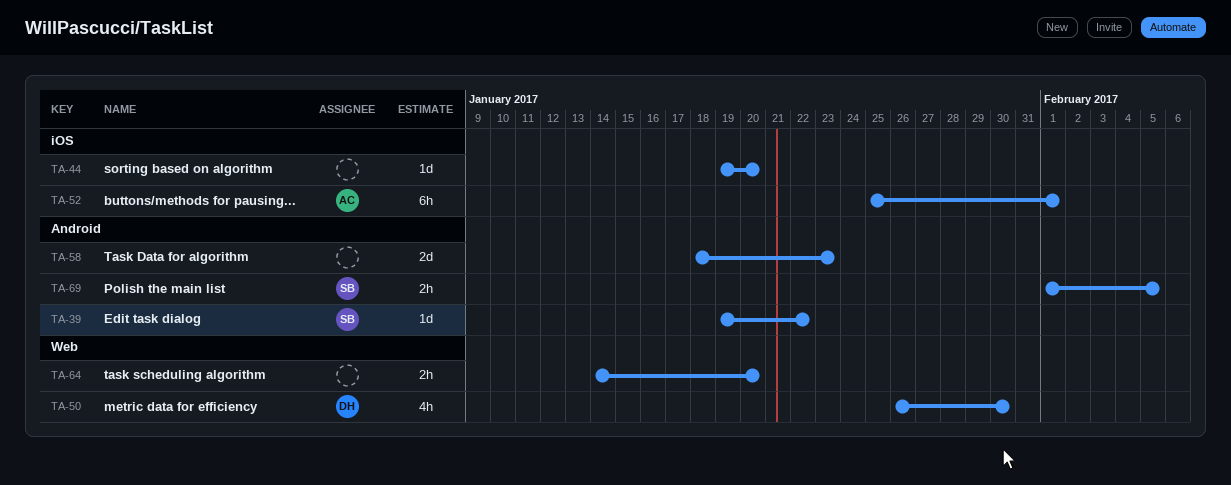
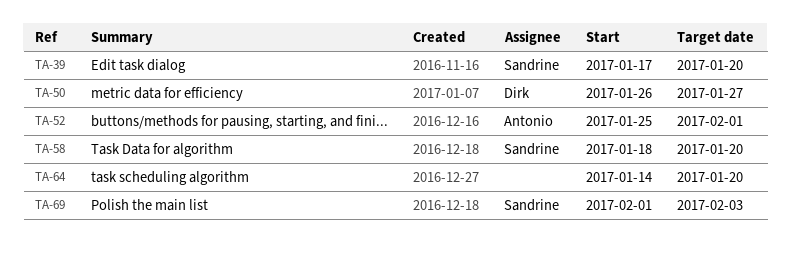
TA-39, start: Jan 19 -> Jan 17
TA-39, due: Jan 22 -> Jan 20
TA-44: present -> none
TA-50, due: Jan 30 -> Jan 27
TA-58, owner: none -> Sandrine
TA-58, due: Jan 23 -> Jan 20
TA-69, due: Feb 5 -> Feb 3

